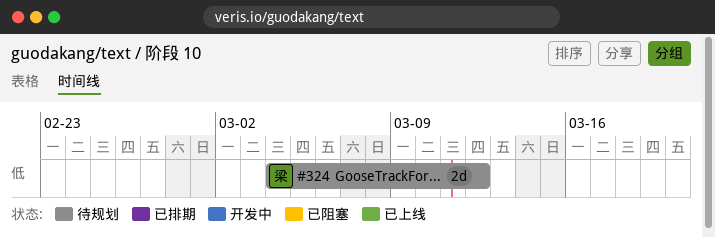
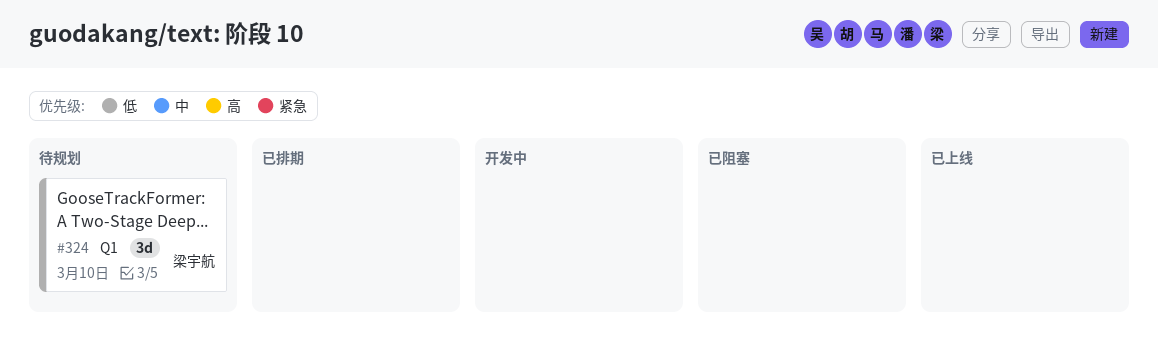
#324, estimate: 2d -> 3d
#324, due: Mar 12 -> Mar 10

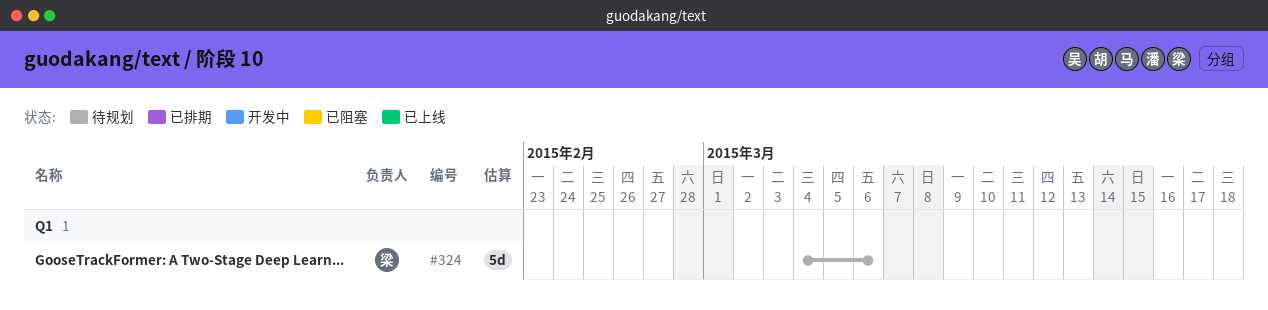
#324, estimate: 3d -> 5d
#324, due: Mar 10 -> Mar 6

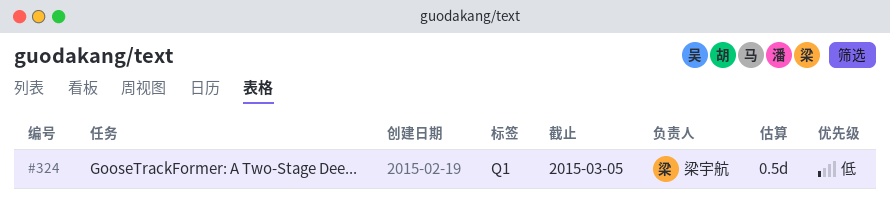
#324, estimate: 5d -> 0.5d
#324, due: Mar 6 -> Mar 5

